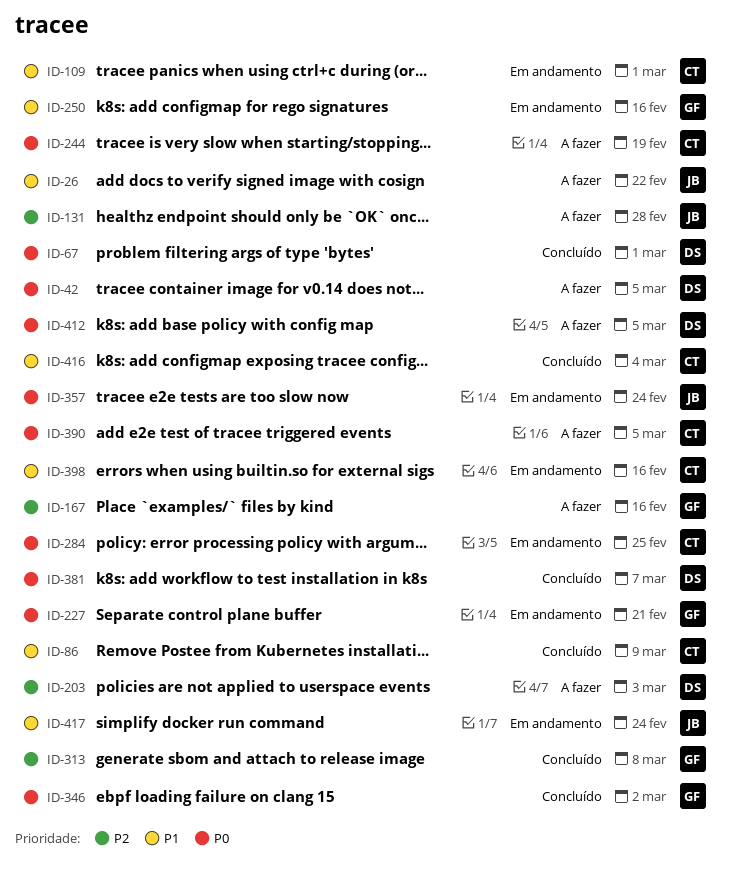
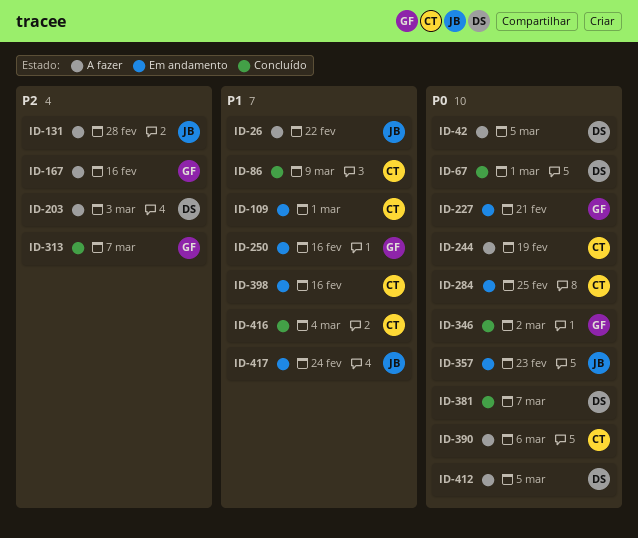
ID-313, due: Mar 8 -> Mar 7
ID-357, due: Feb 24 -> Feb 23
ID-390, due: Mar 5 -> Mar 6

